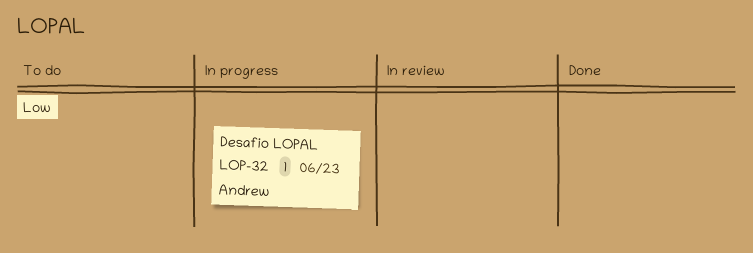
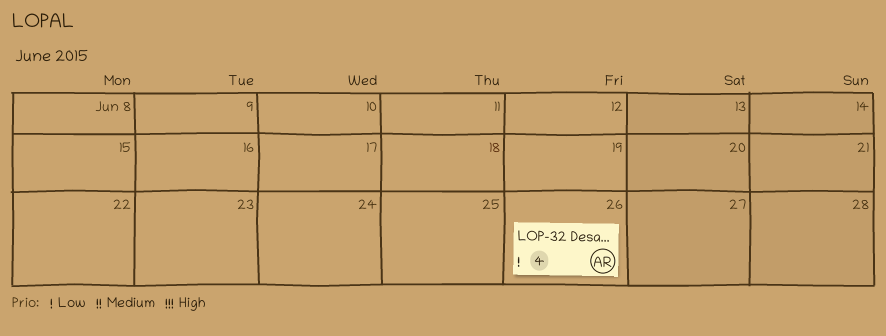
LOP-32, estimate: 1 -> 4
LOP-32, due: Jun 23 -> Jun 26

